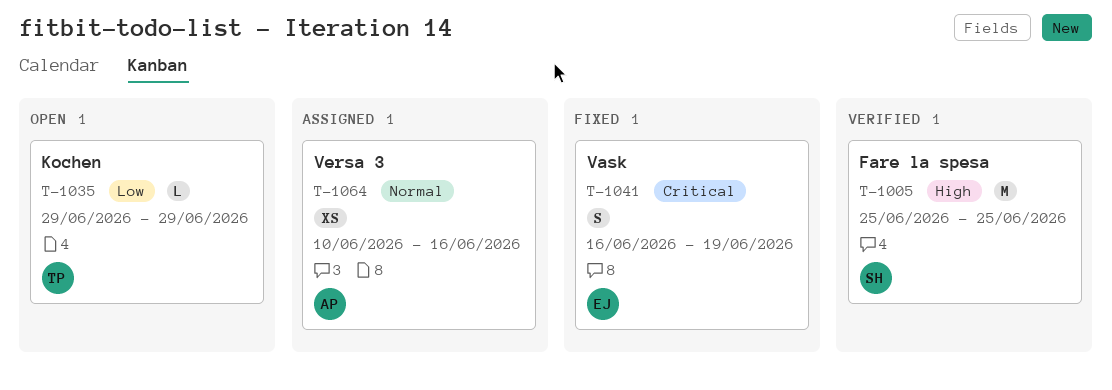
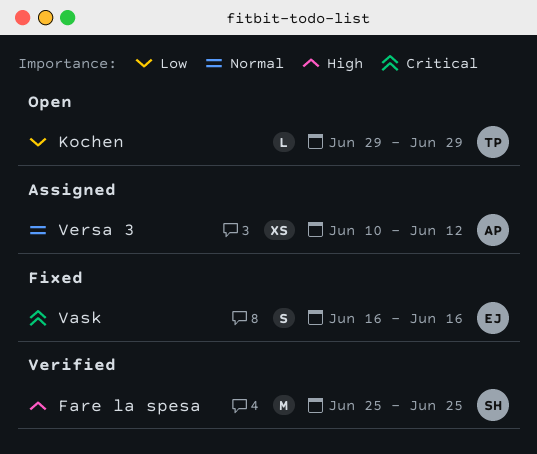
Vask, due: Jun 19 -> Jun 16
Versa 3, due: Jun 16 -> Jun 12

